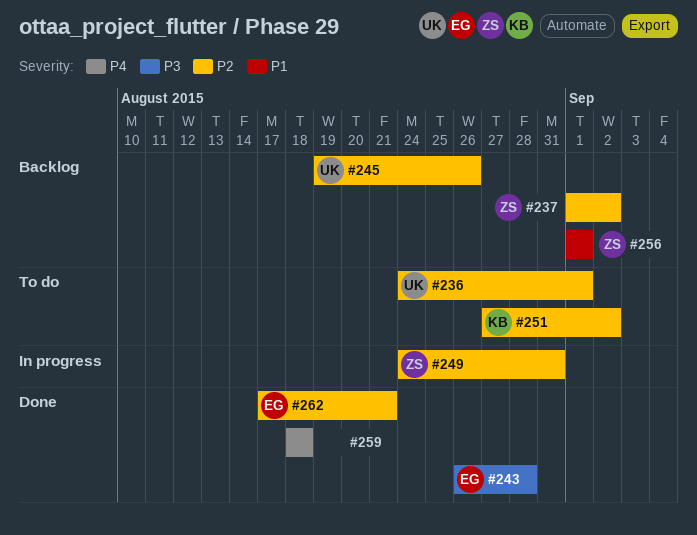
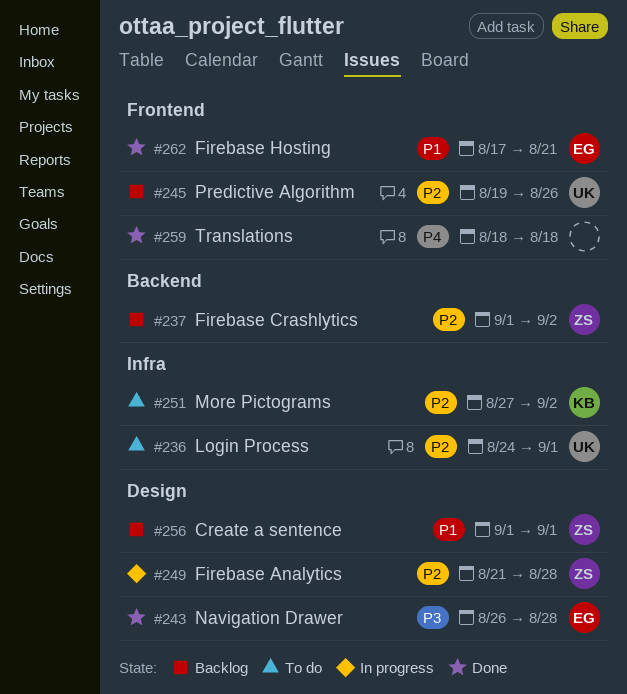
#249, start: Aug 24 -> Aug 21
#249, due: Aug 31 -> Aug 28
#262, priority: P2 -> P1

